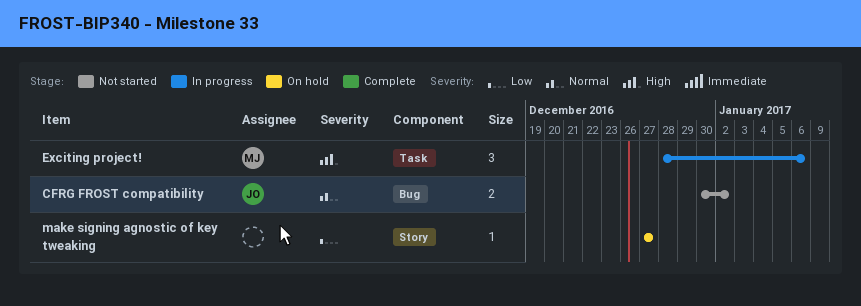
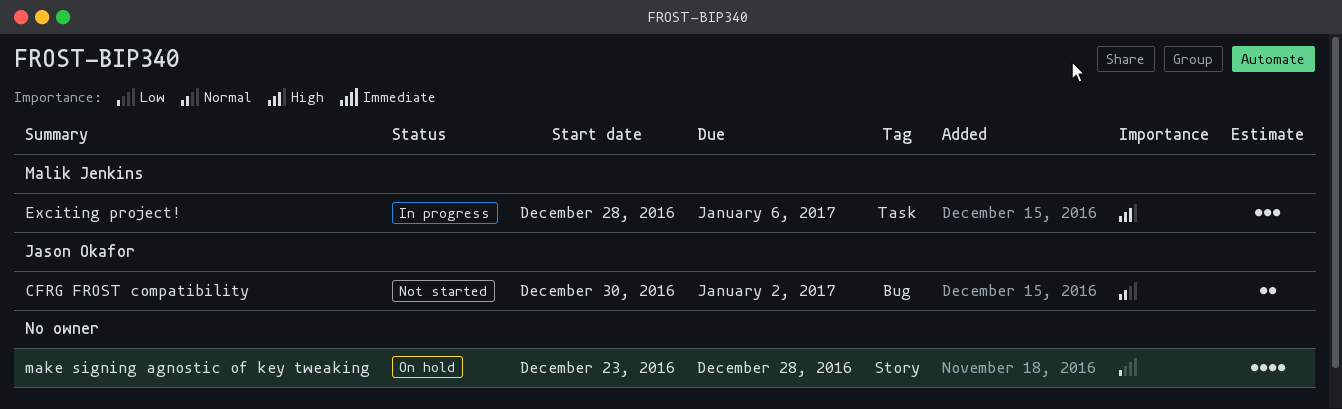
make signing agnostic of key tweaking, estimate: 1 -> 4
make signing agnostic of key tweaking, start: Dec 27 -> Dec 23
make signing agnostic of key tweaking, due: Dec 27 -> Dec 28

